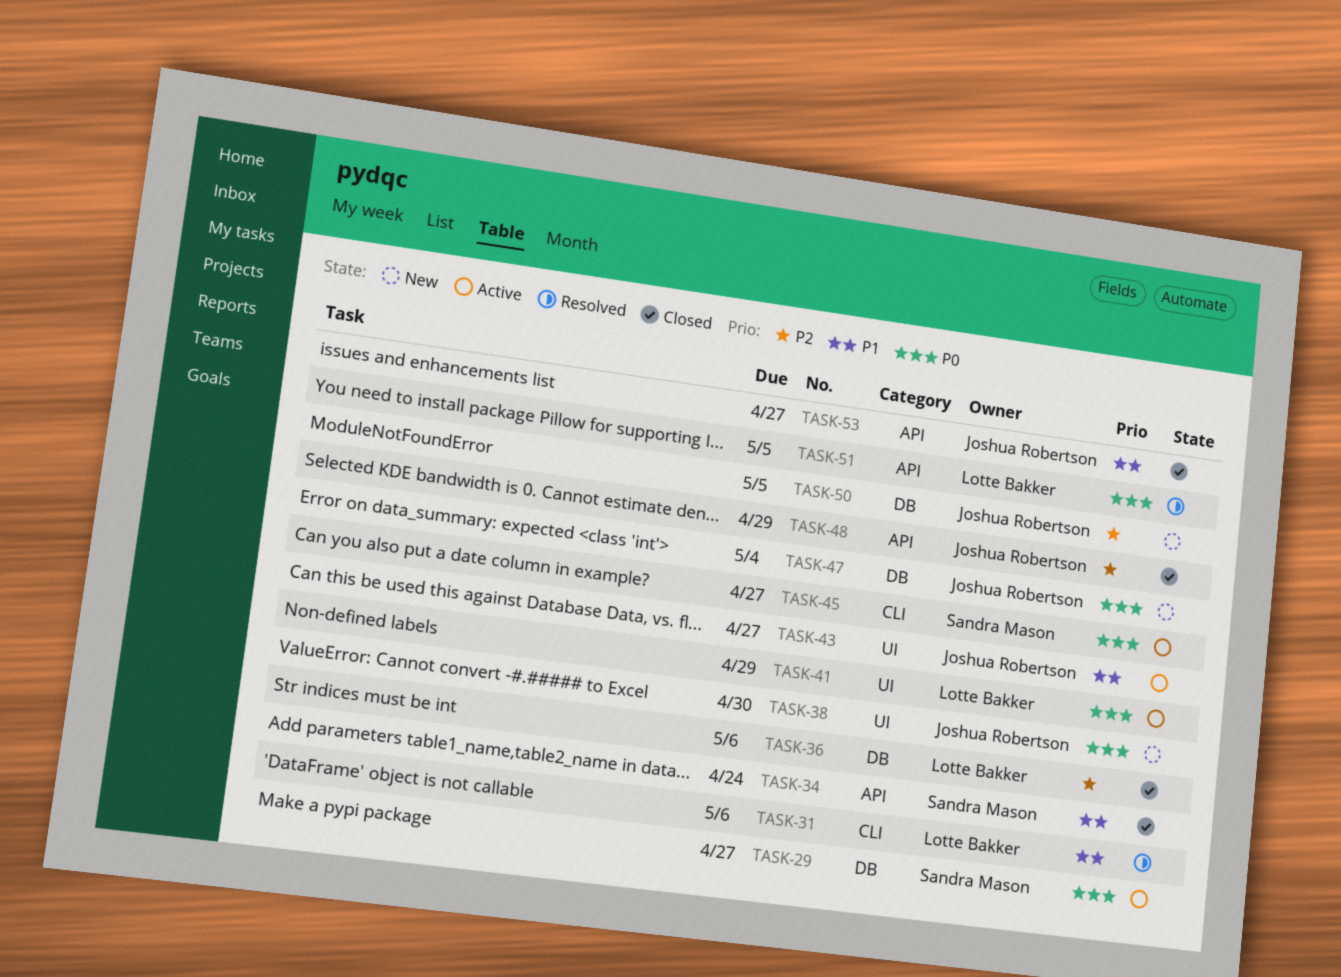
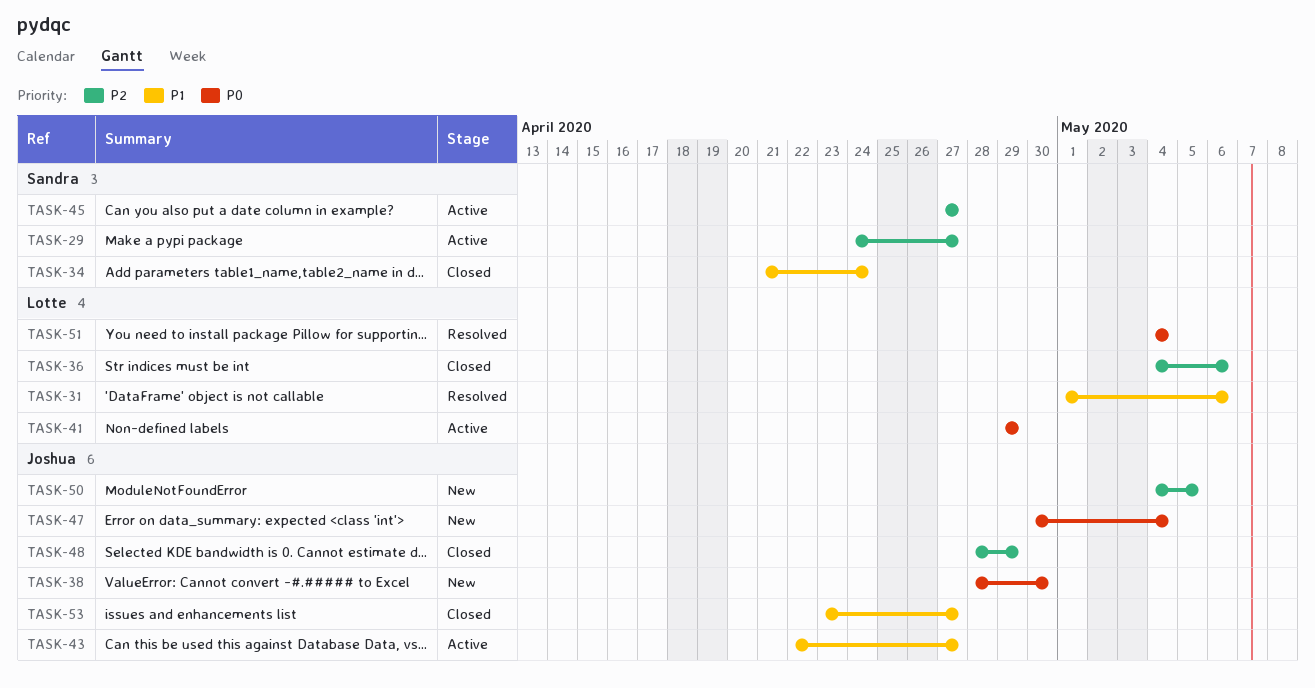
TASK-29, priority: P0 -> P2
TASK-45, priority: P0 -> P2
TASK-51, due: May 5 -> May 4

